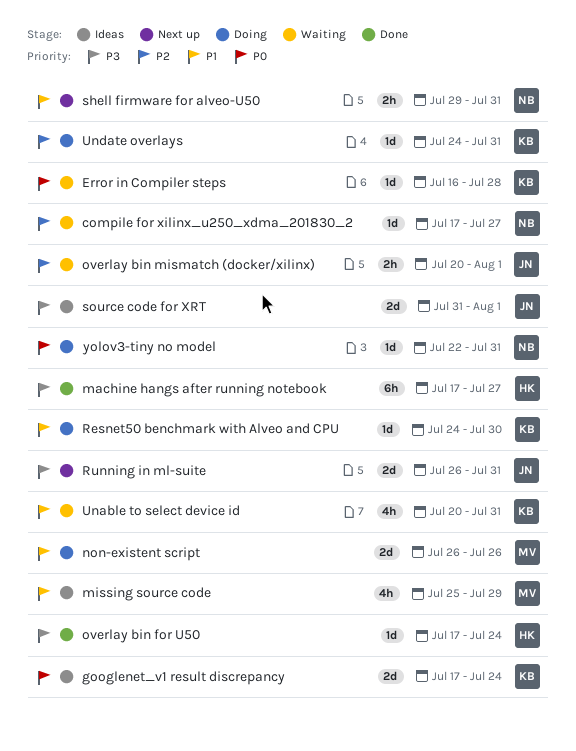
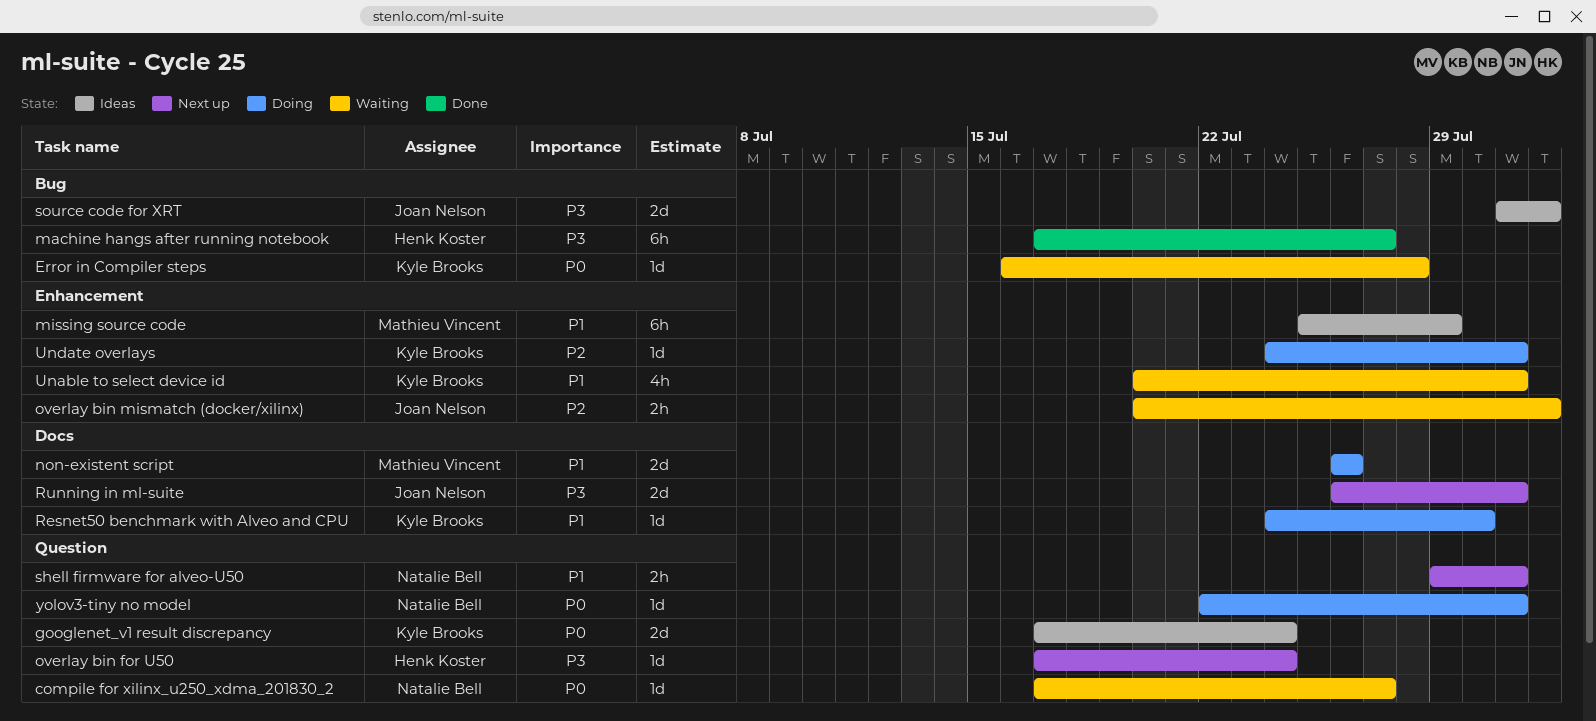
compile for xilinx_u250_xdma_201830_2, priority: P2 -> P0
missing source code, estimate: 4h -> 6h
overlay bin for U50, status: Done -> Next up

